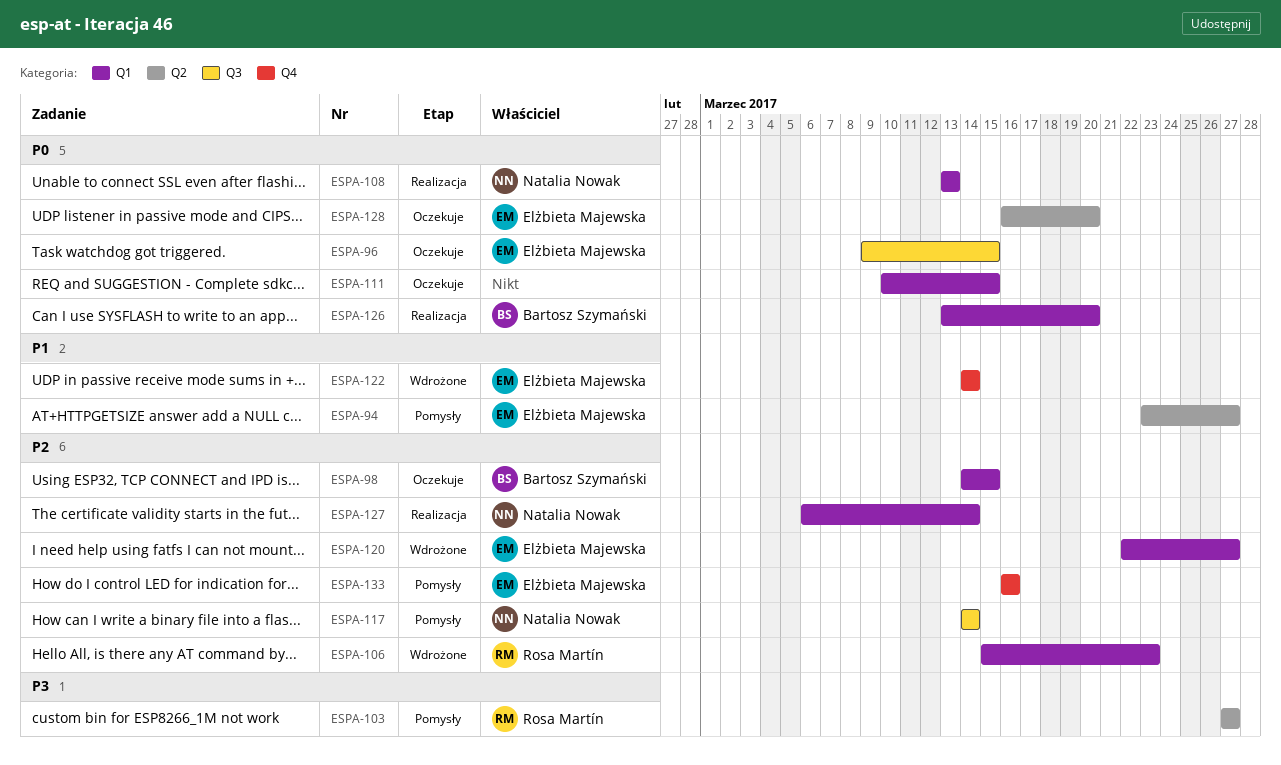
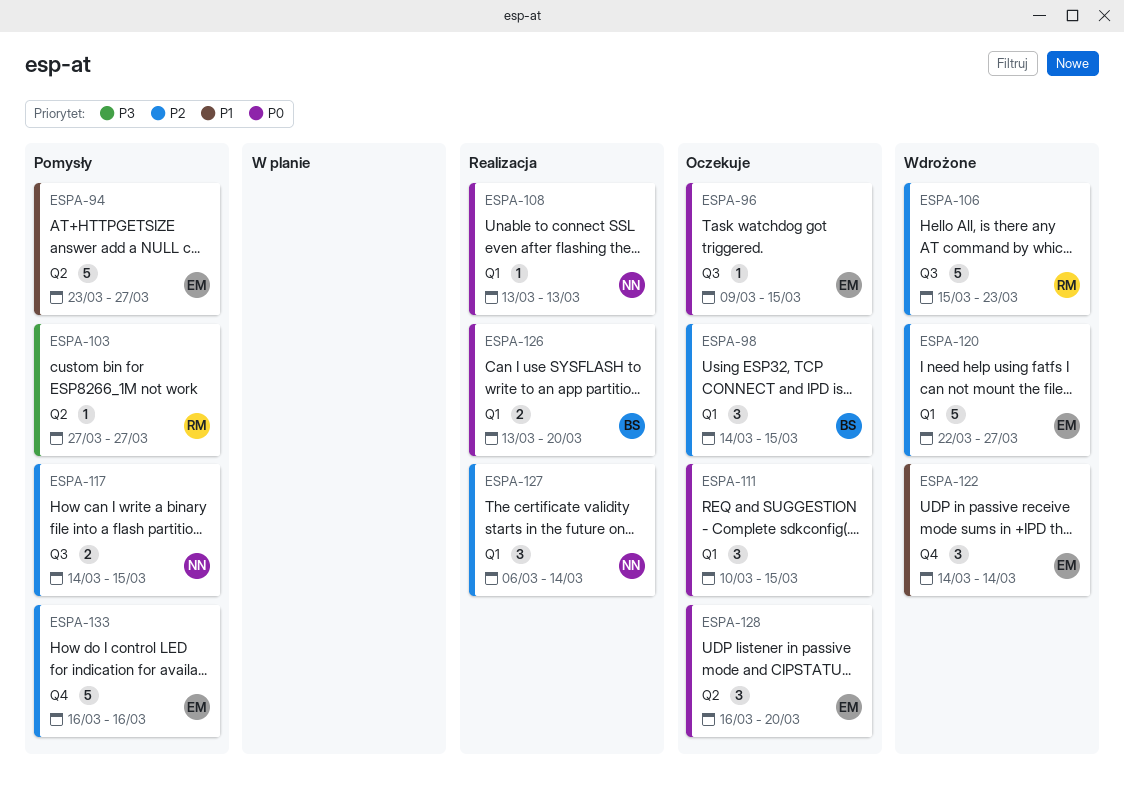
ESPA-106, label: Q1 -> Q3
ESPA-117, due: Mar 14 -> Mar 15

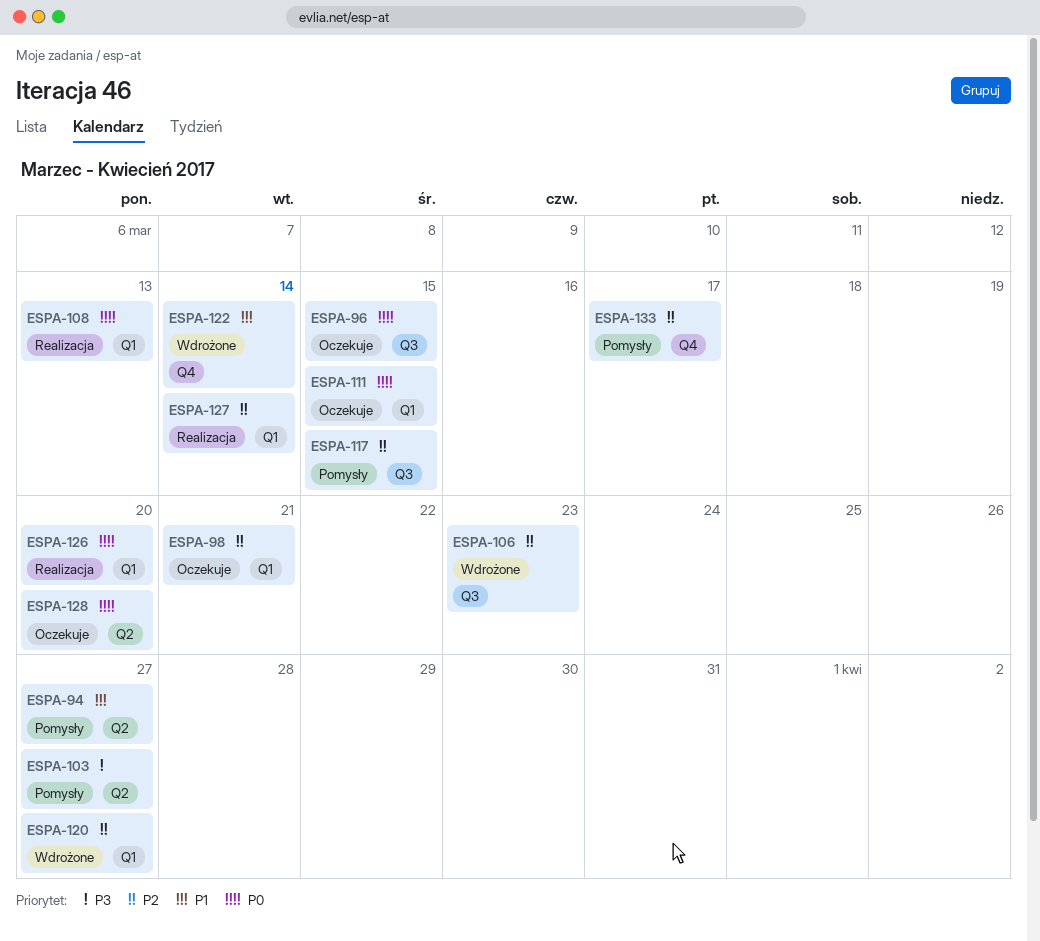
ESPA-98, due: Mar 15 -> Mar 21
ESPA-133, due: Mar 16 -> Mar 17

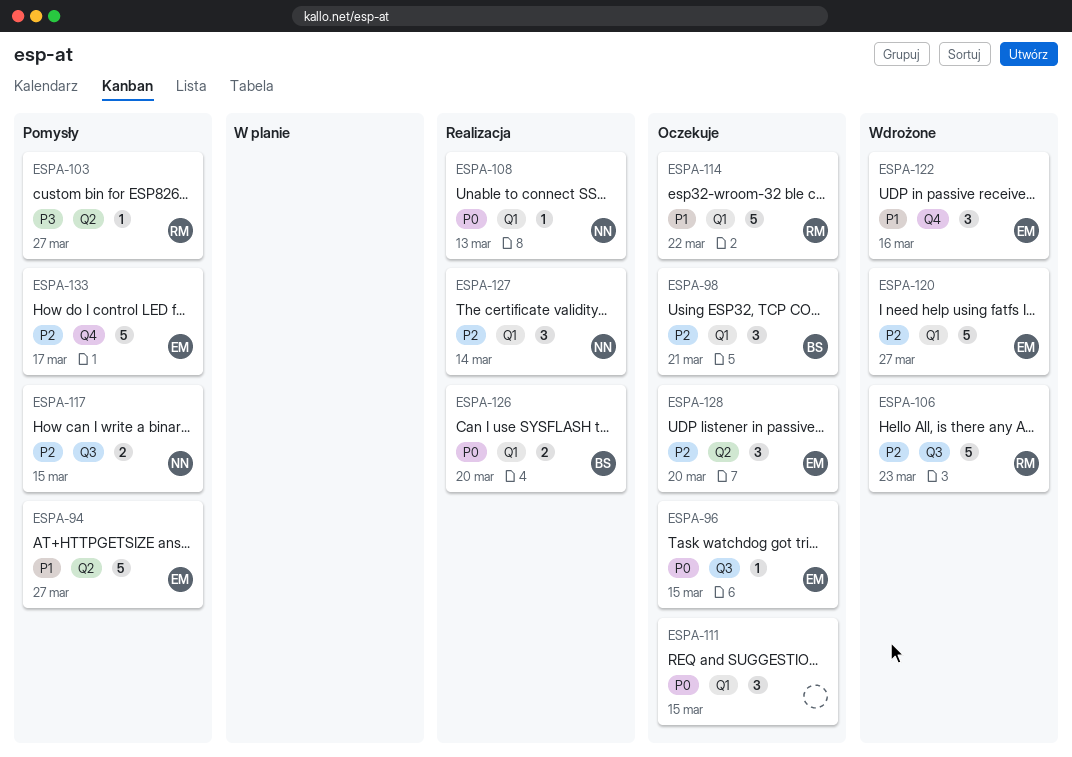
ESPA-114: none -> present
ESPA-122, due: Mar 14 -> Mar 16
ESPA-128, priority: P0 -> P2

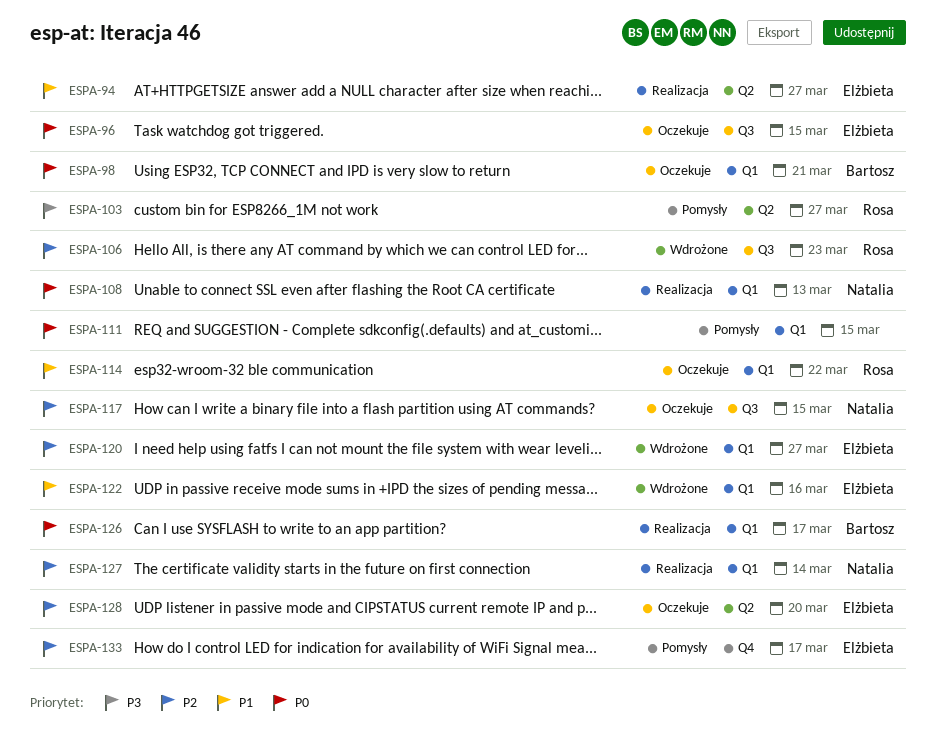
ESPA-94, status: Pomysły -> Realizacja
ESPA-98, priority: P2 -> P0
ESPA-111, status: Oczekuje -> Pomysły
ESPA-117, status: Pomysły -> Oczekuje
ESPA-122, label: Q4 -> Q1
ESPA-126, due: Mar 20 -> Mar 17

